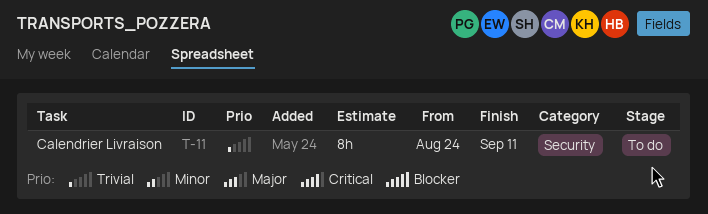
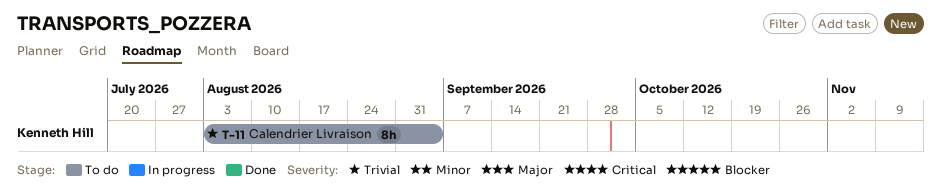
T-11, start: Aug 24 -> Aug 3
T-11, due: Sep 11 -> Sep 4

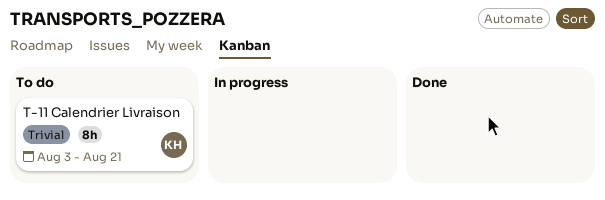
T-11, due: Sep 4 -> Aug 21

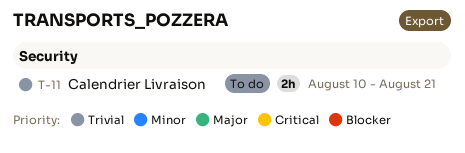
T-11, estimate: 8h -> 2h
T-11, start: Aug 3 -> Aug 10

